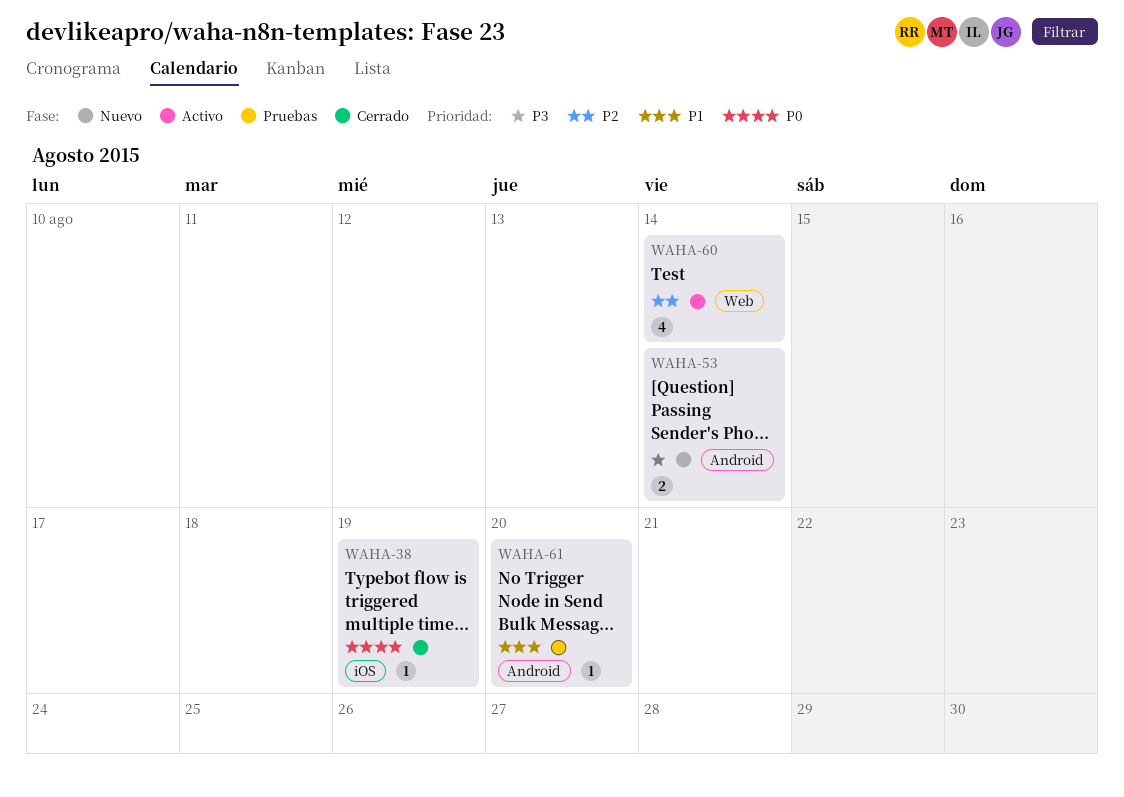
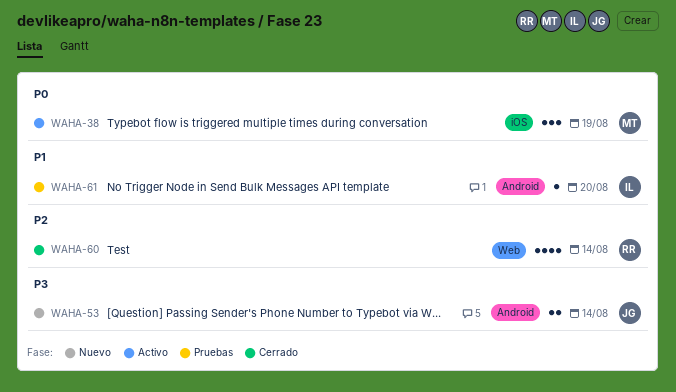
WAHA-38, status: Cerrado -> Activo
WAHA-38, estimate: 1 -> 3
WAHA-60, status: Activo -> Cerrado

